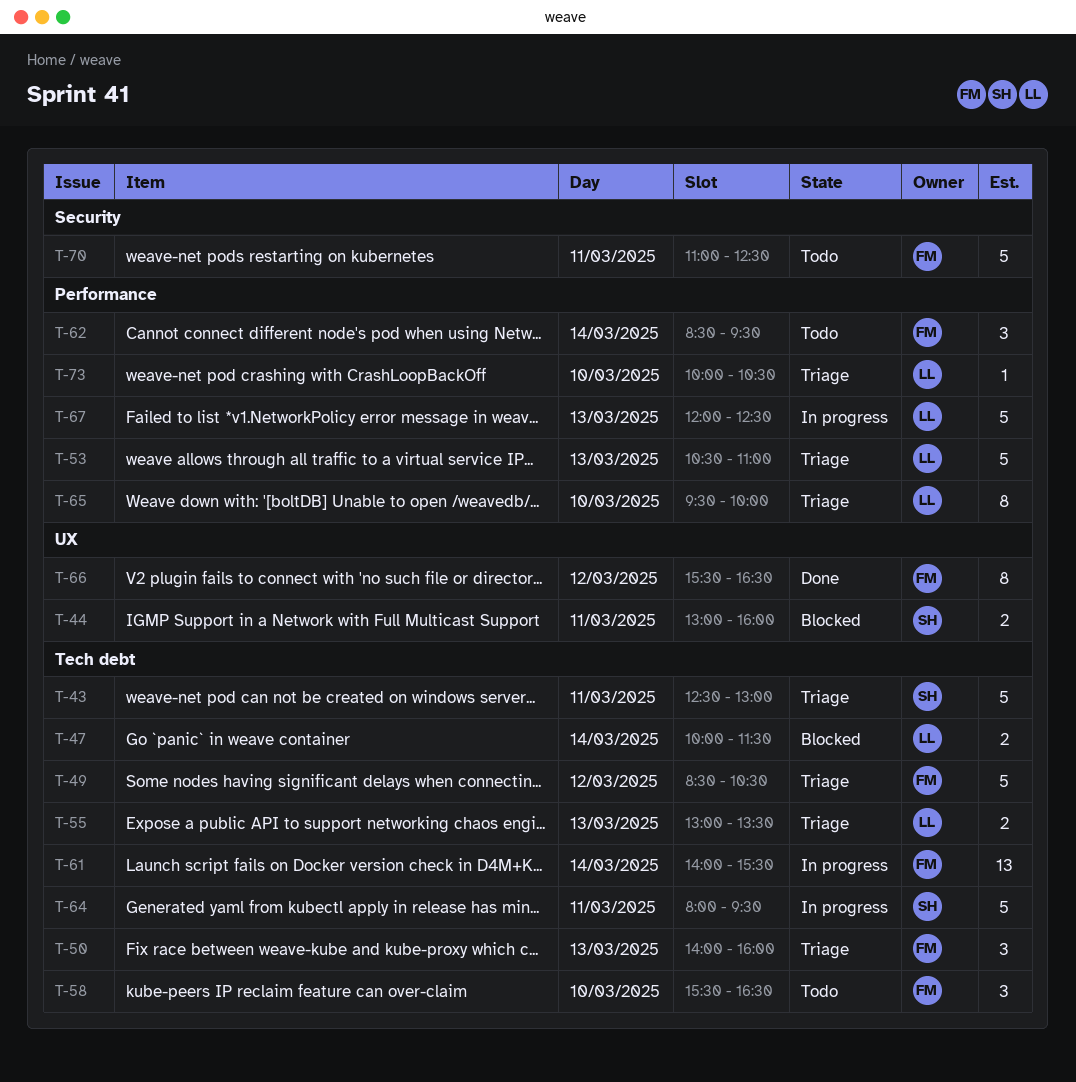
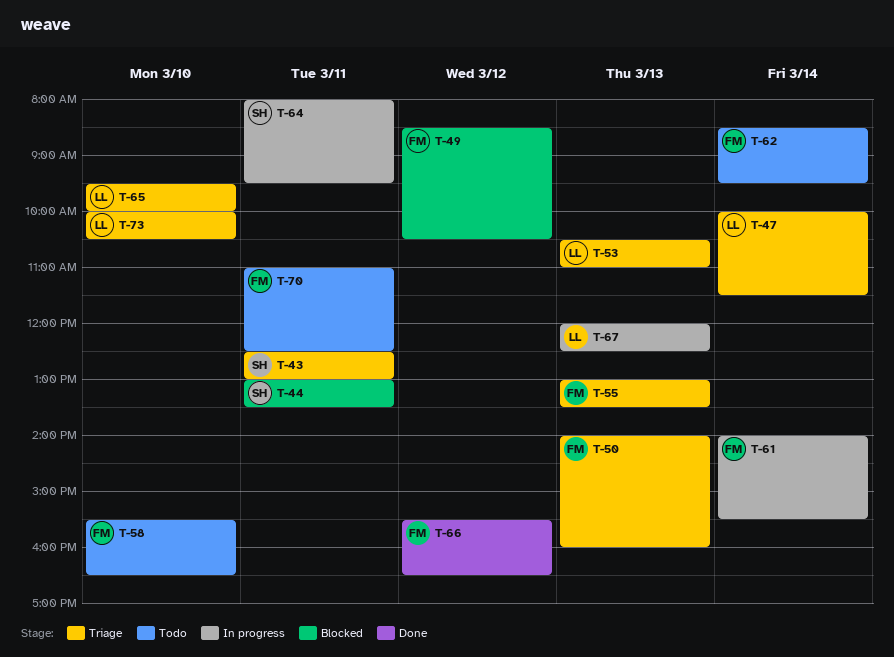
T-44, ends: 16:00 -> 13:30
T-47, status: Blocked -> Triage
T-49, status: Triage -> Blocked
T-55, owner: LL -> FM

